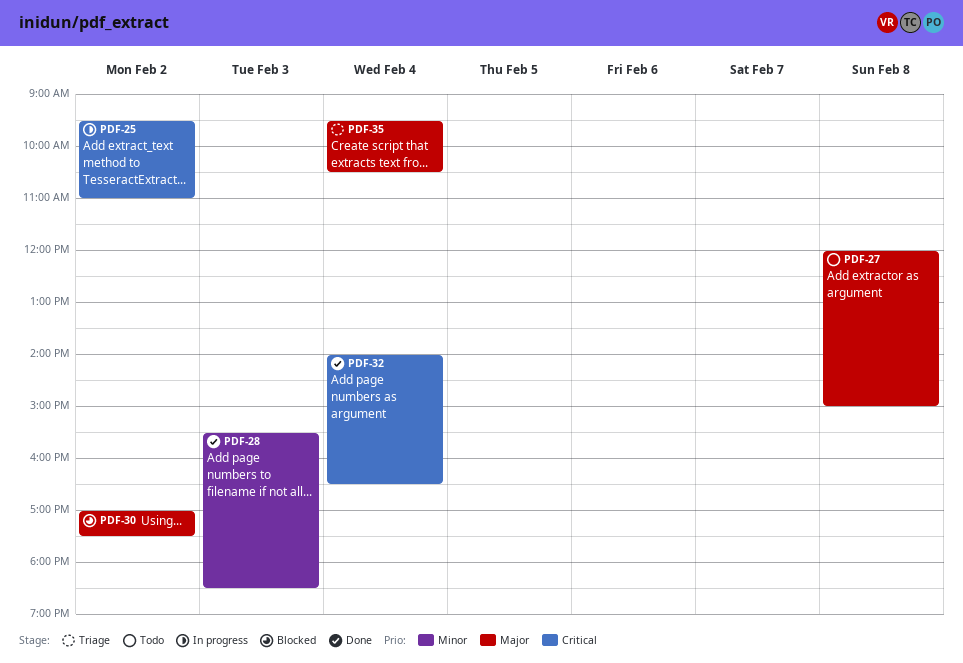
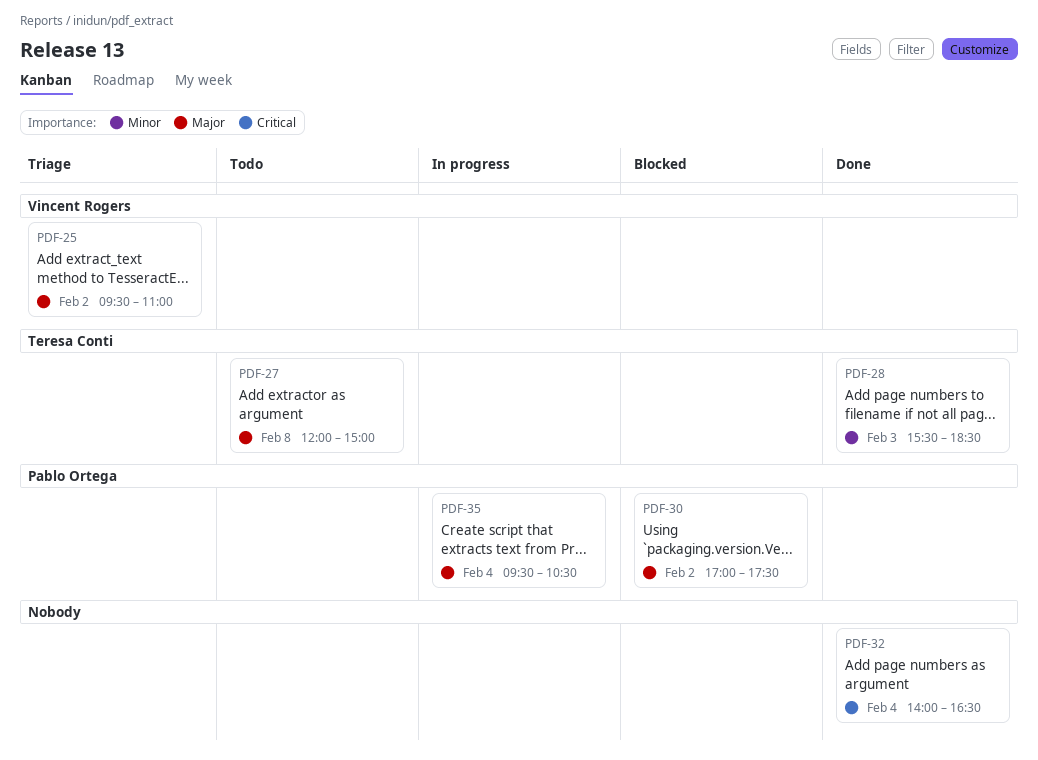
PDF-25, status: In progress -> Triage
PDF-25, priority: Critical -> Major
PDF-35, status: Triage -> In progress

